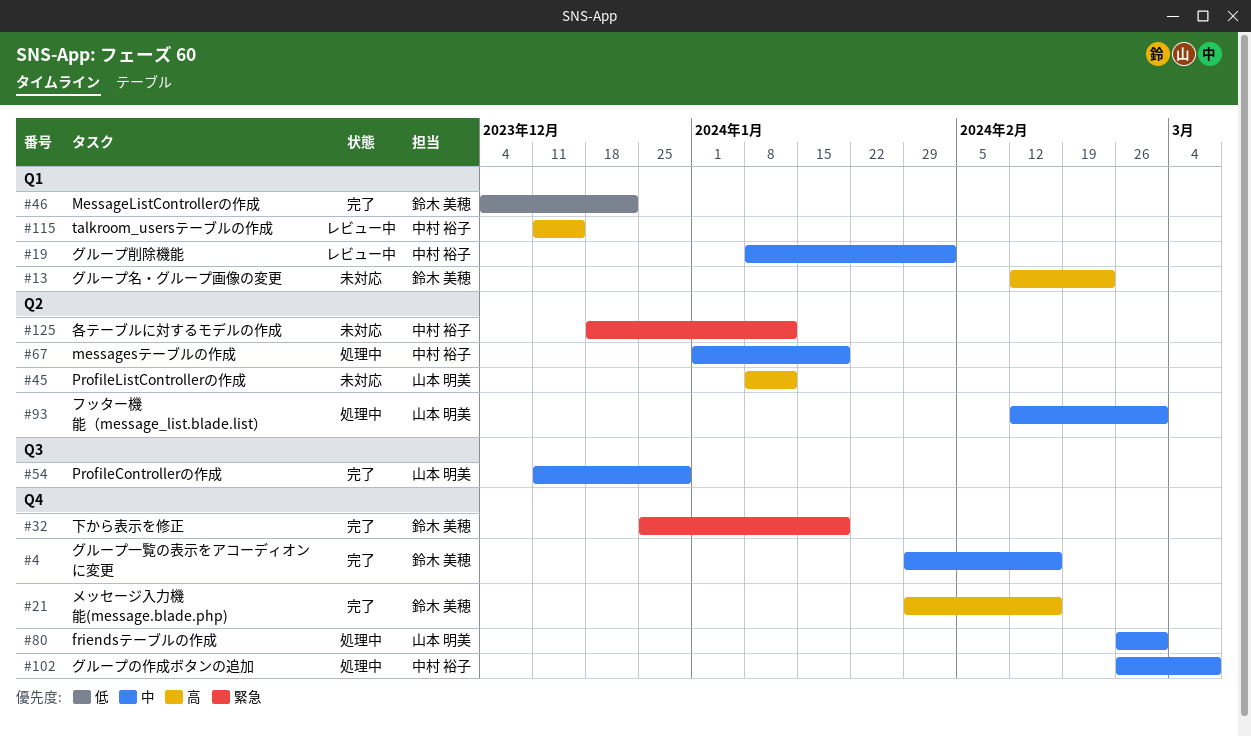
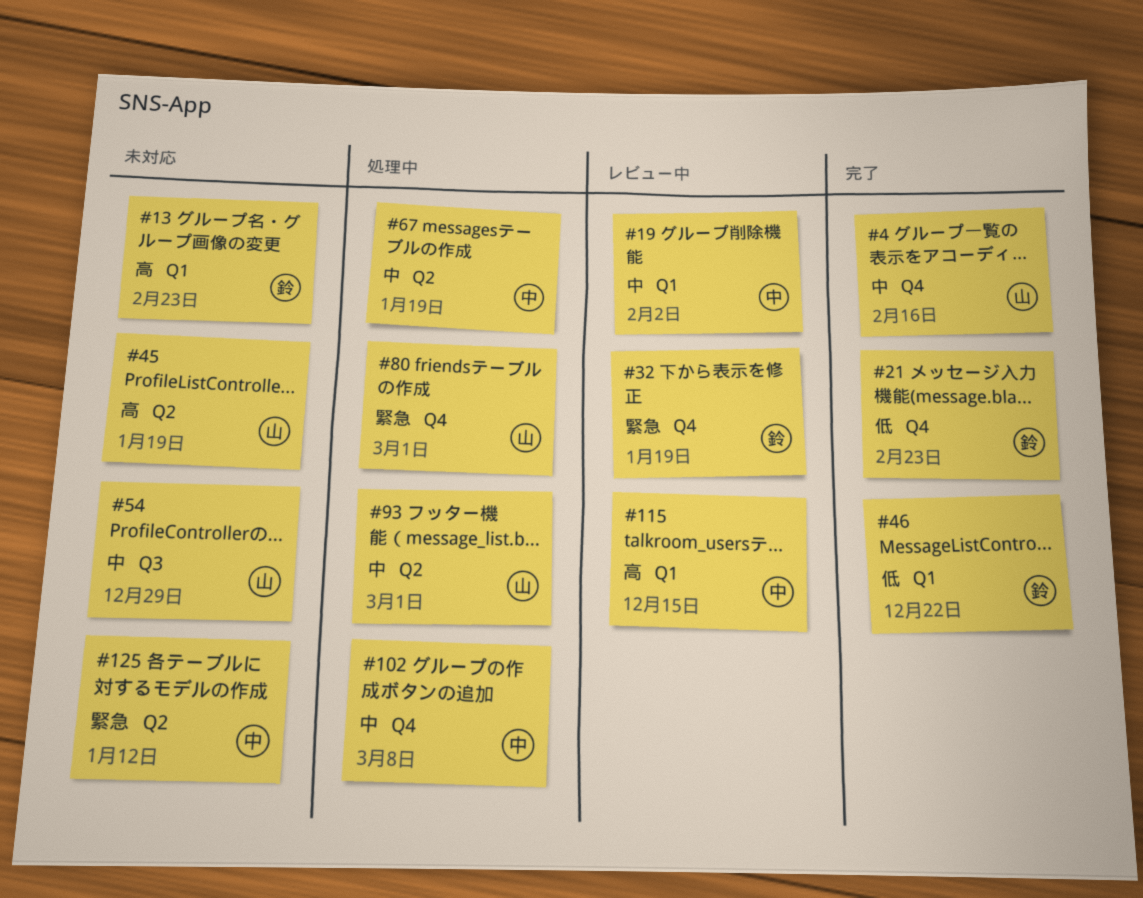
#4, owner: 鈴木 美穂 -> 山本 明美
#21, priority: 高 -> 低
#21, due: Feb 16 -> Feb 23
#32, status: 完了 -> レビュー中
#45, due: Jan 12 -> Jan 19
#54, status: 完了 -> 未対応
#80, priority: 中 -> 緊急

